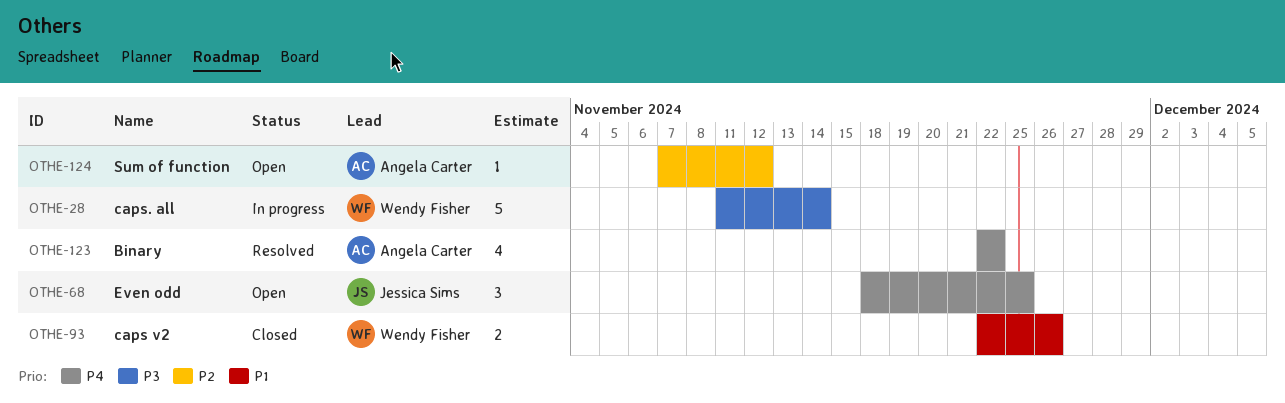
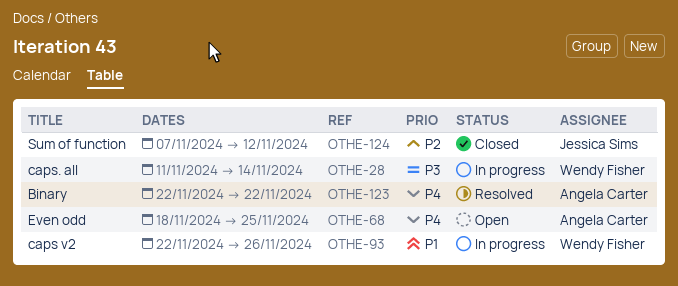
OTHE-68, owner: Jessica Sims -> Angela Carter
OTHE-93, status: Closed -> In progress
OTHE-124, status: Open -> Closed
OTHE-124, owner: Angela Carter -> Jessica Sims

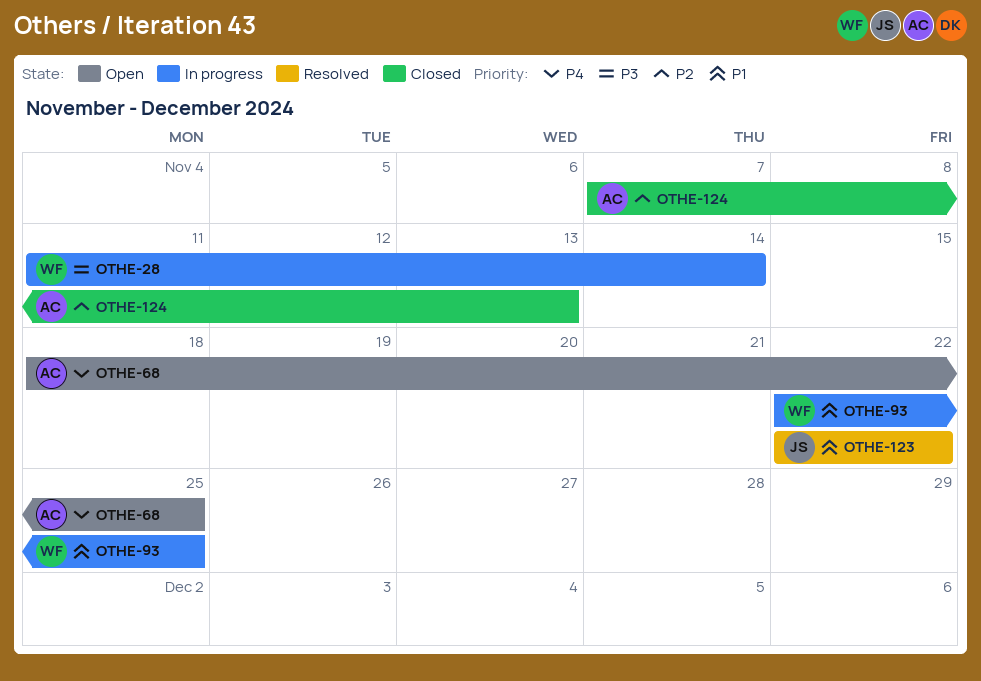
OTHE-93, due: Nov 26 -> Nov 25
OTHE-123, owner: Angela Carter -> Jessica Sims
OTHE-123, priority: P4 -> P1
OTHE-124, owner: Jessica Sims -> Angela Carter
OTHE-124, due: Nov 12 -> Nov 13

